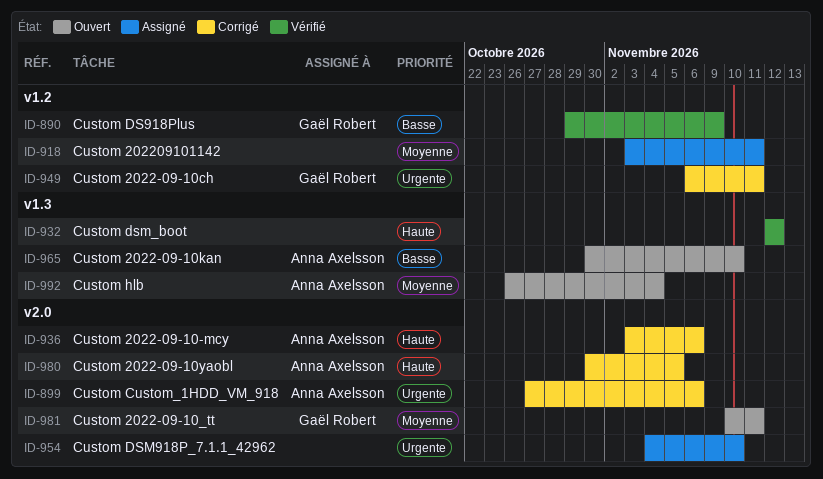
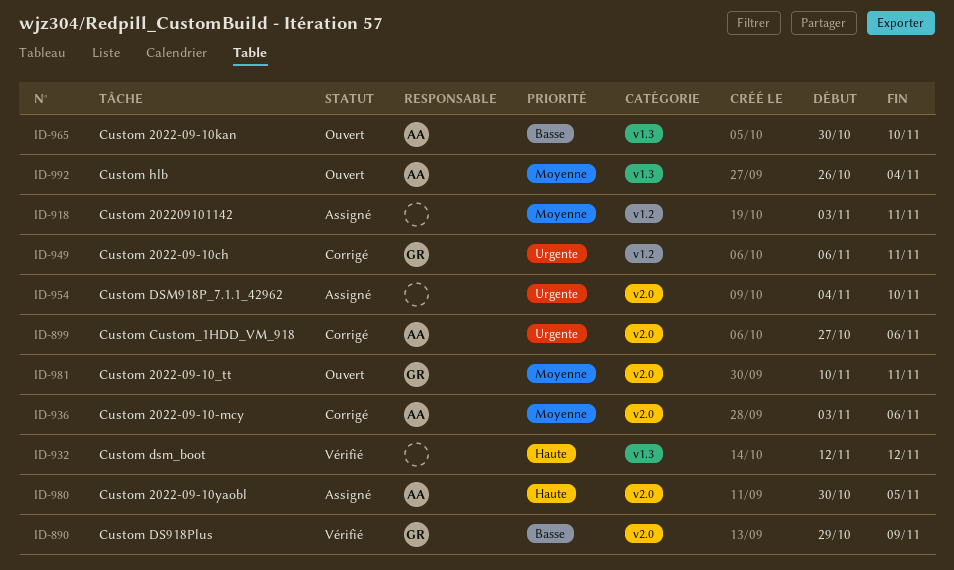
ID-890, label: v1.2 -> v2.0
ID-936, priority: Haute -> Moyenne
ID-980, status: Corrigé -> Assigné

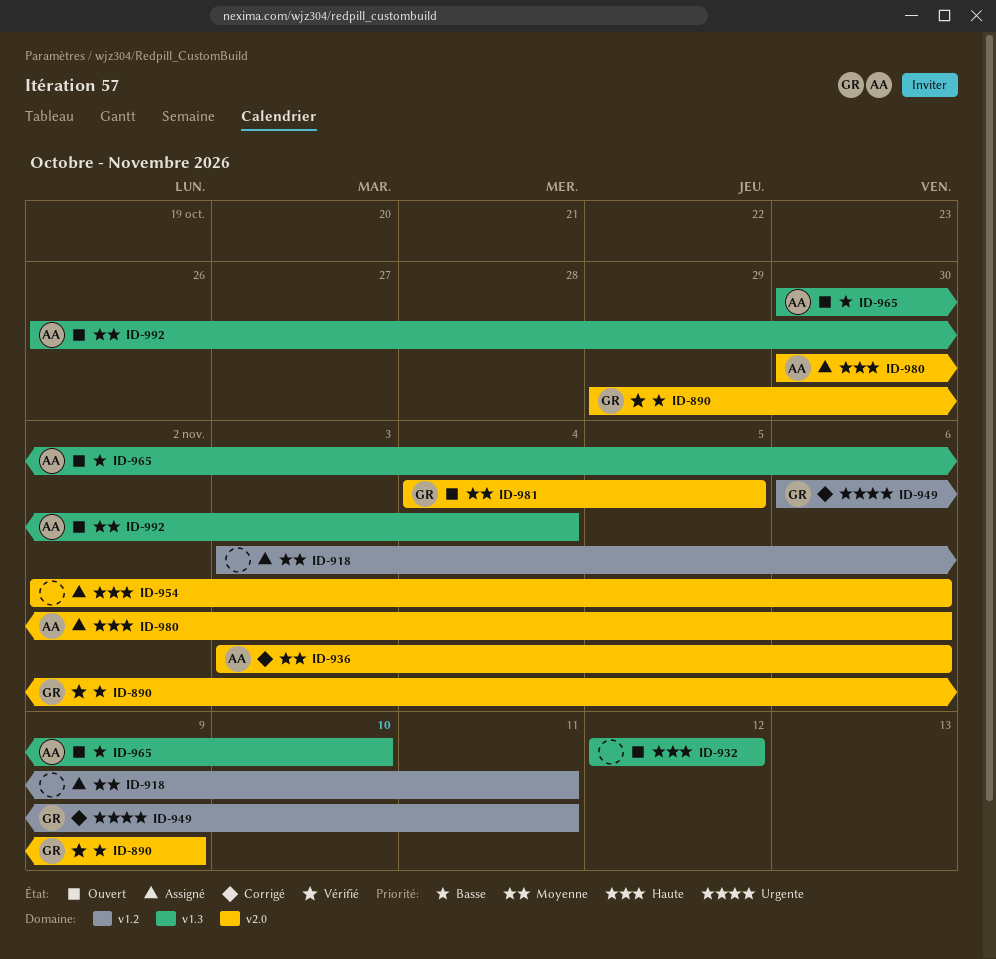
ID-899: present -> none
ID-932, status: Vérifié -> Ouvert
ID-954, priority: Urgente -> Haute
ID-954, start: Nov 4 -> Nov 2
ID-954, due: Nov 10 -> Nov 6
ID-980, due: Nov 5 -> Nov 6
ID-981, start: Nov 10 -> Nov 4
ID-981, due: Nov 11 -> Nov 5

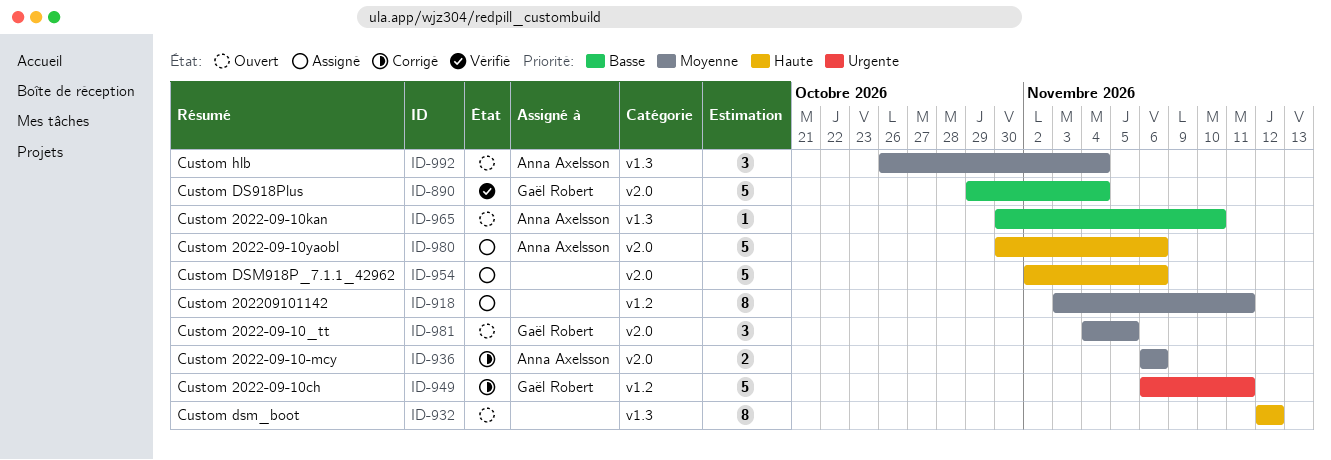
ID-890, due: Nov 9 -> Nov 4
ID-936, start: Nov 3 -> Nov 6

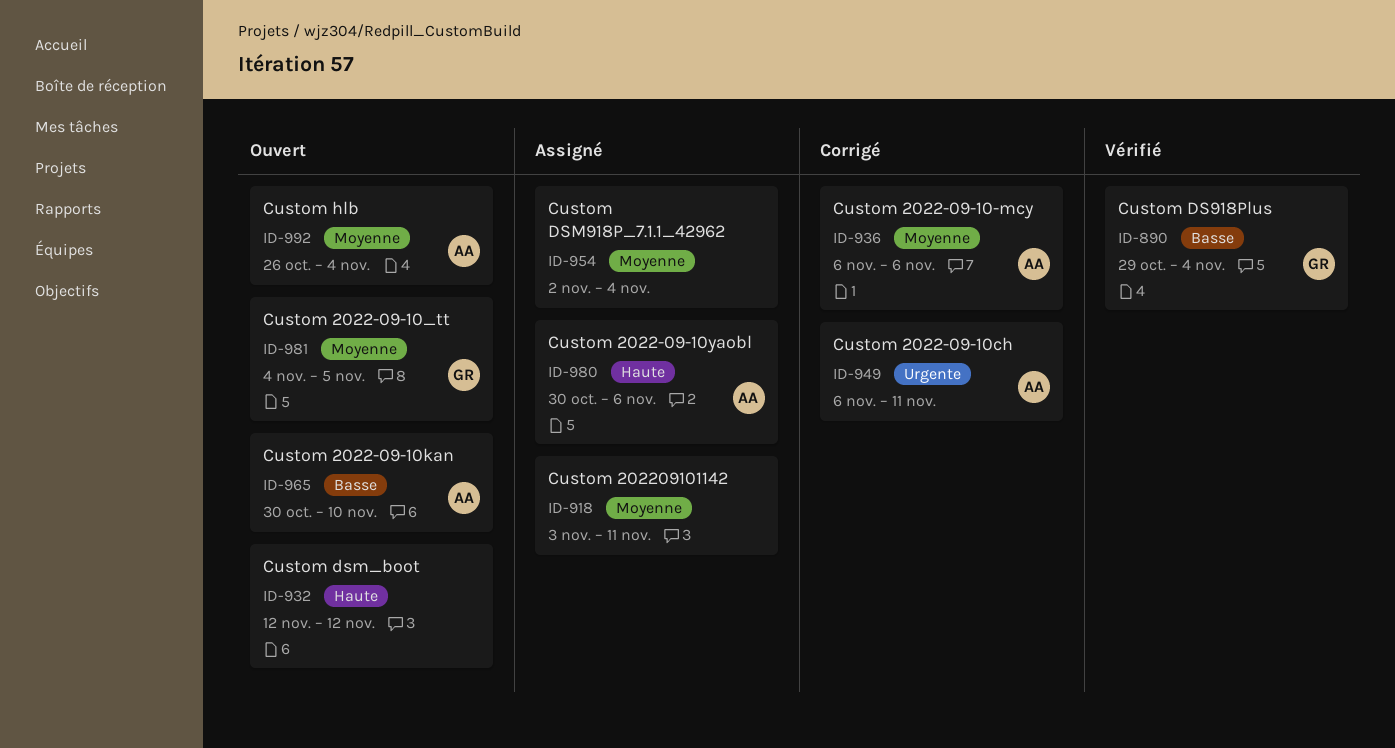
ID-949, owner: Gaël Robert -> Anna Axelsson
ID-954, priority: Haute -> Moyenne
ID-954, due: Nov 6 -> Nov 4

